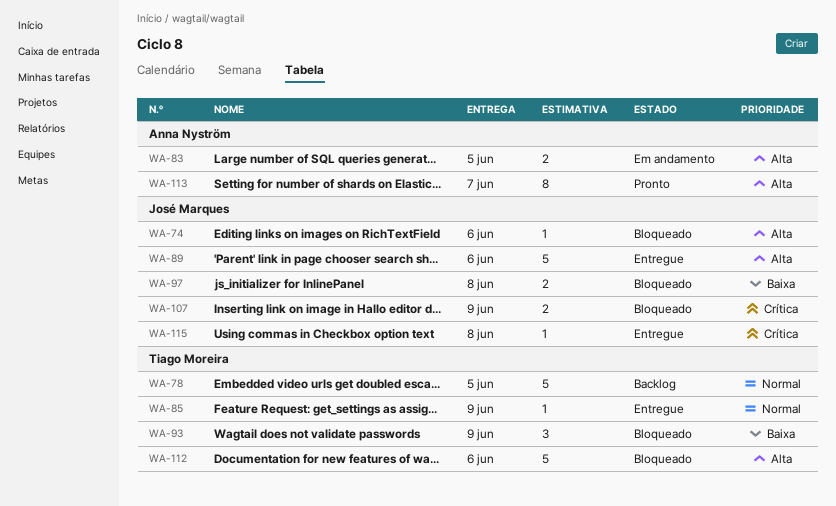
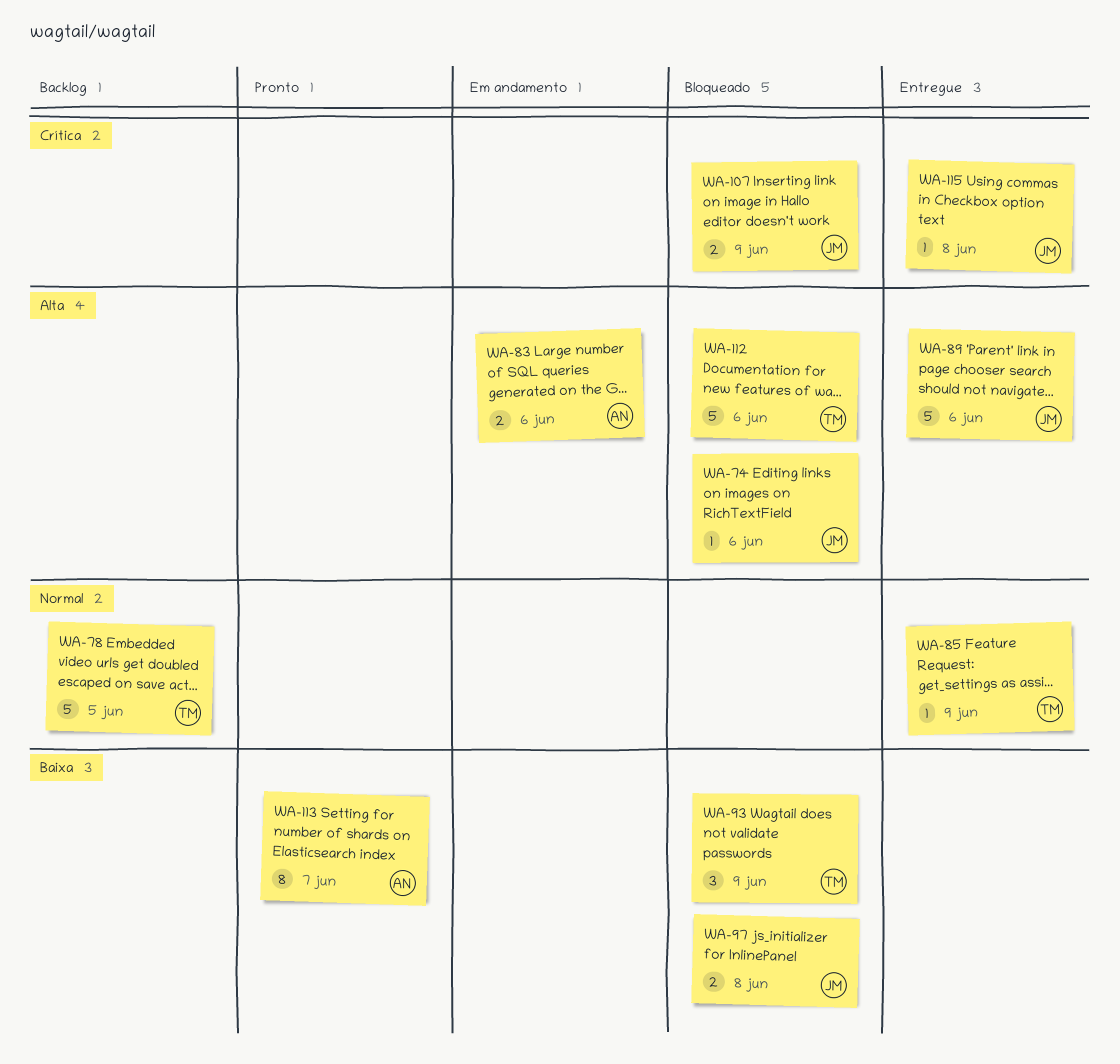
WA-83, due: Jun 5 -> Jun 6
WA-113, priority: Alta -> Baixa

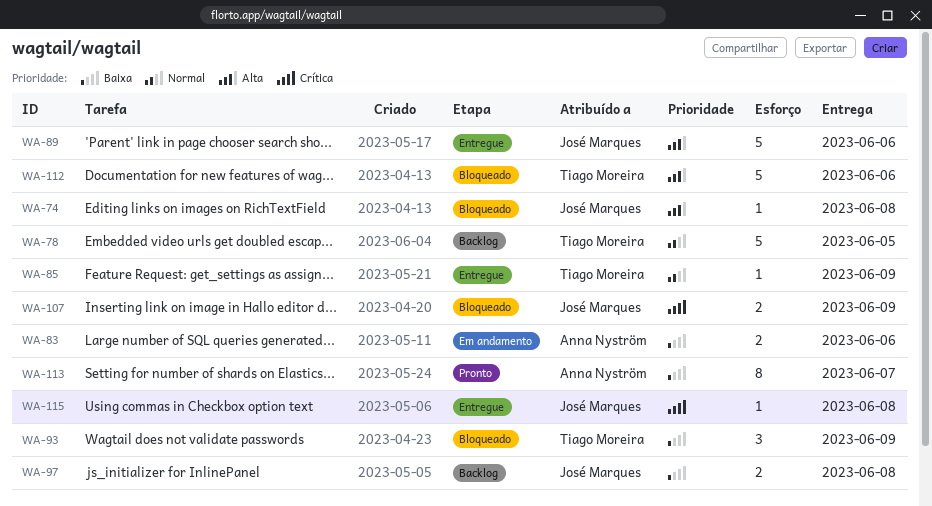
WA-74, due: Jun 6 -> Jun 8
WA-83, priority: Alta -> Baixa
WA-97, status: Bloqueado -> Backlog

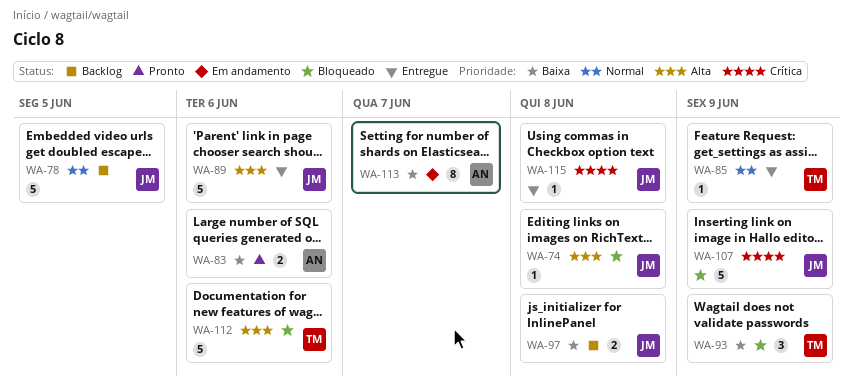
WA-78, owner: Tiago Moreira -> José Marques
WA-83, status: Em andamento -> Pronto
WA-107, estimate: 2 -> 5
WA-113, status: Pronto -> Em andamento

